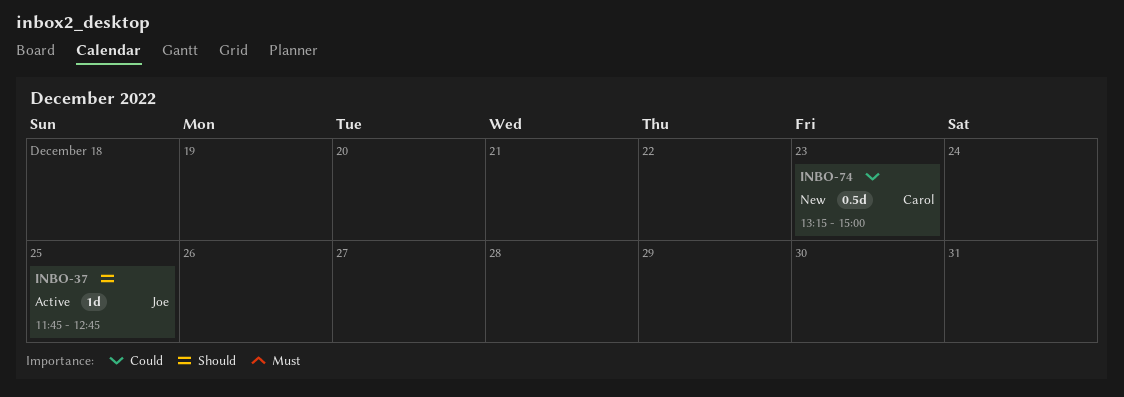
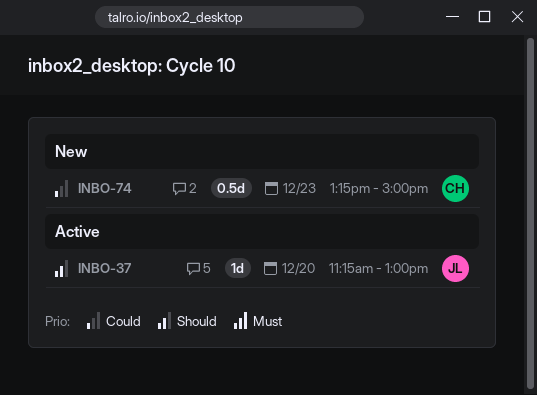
INBO-37, day: Dec 25 -> Dec 20
INBO-37, begins: 11:45 -> 11:15
INBO-37, ends: 12:45 -> 13:00

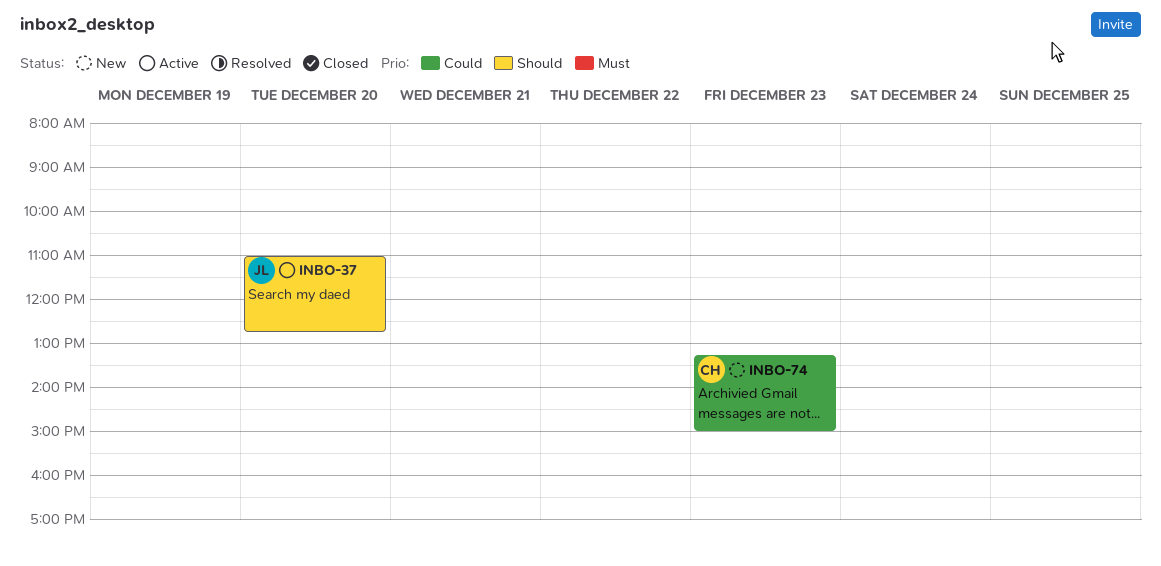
INBO-37, begins: 11:15 -> 11:00
INBO-37, ends: 13:00 -> 12:45

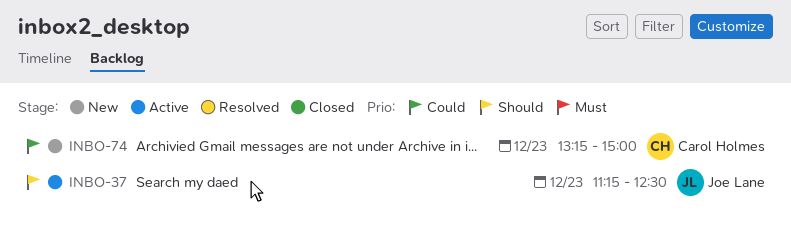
INBO-37, day: Dec 20 -> Dec 23
INBO-37, begins: 11:00 -> 11:15
INBO-37, ends: 12:45 -> 12:30

